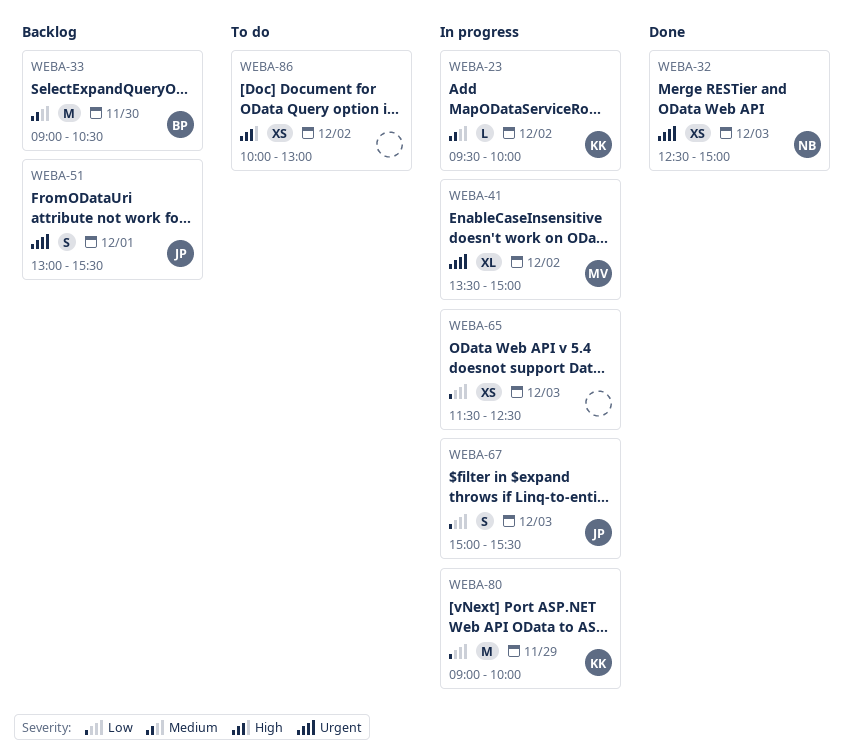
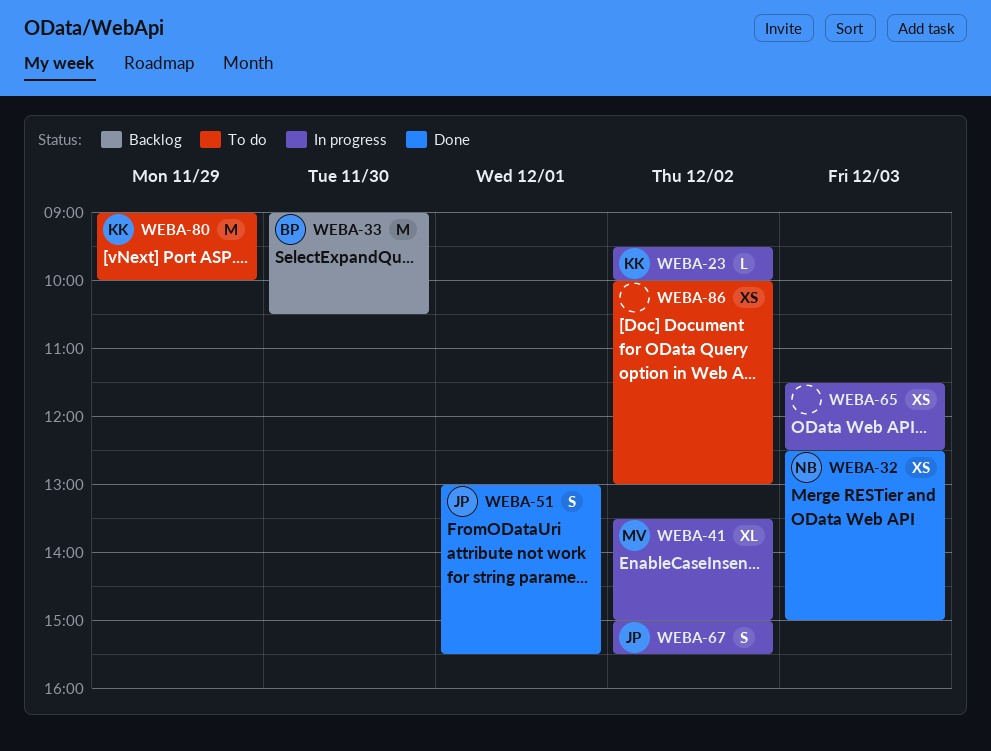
WEBA-51, status: Backlog -> Done
WEBA-67, day: Dec 3 -> Dec 2
WEBA-80, status: In progress -> To do

